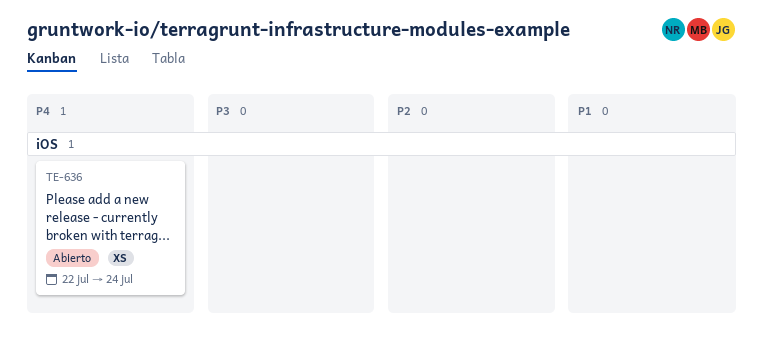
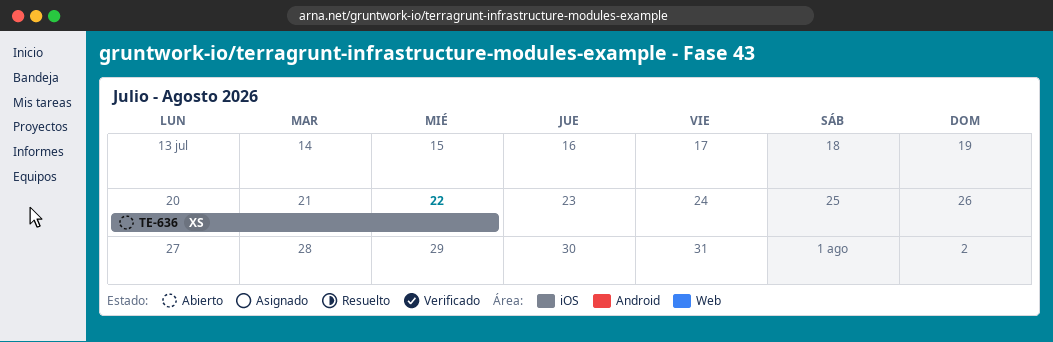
TE-636, start: Jul 22 -> Jul 20
TE-636, due: Jul 24 -> Jul 22

